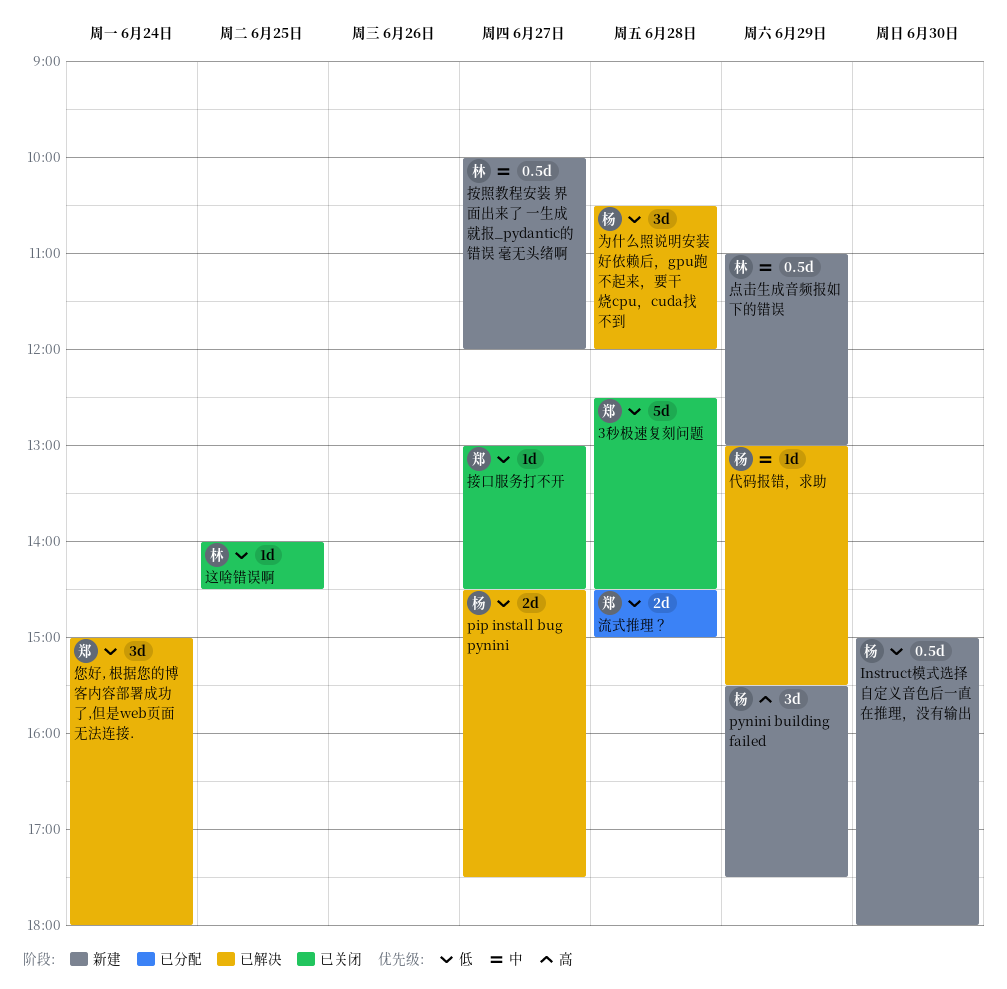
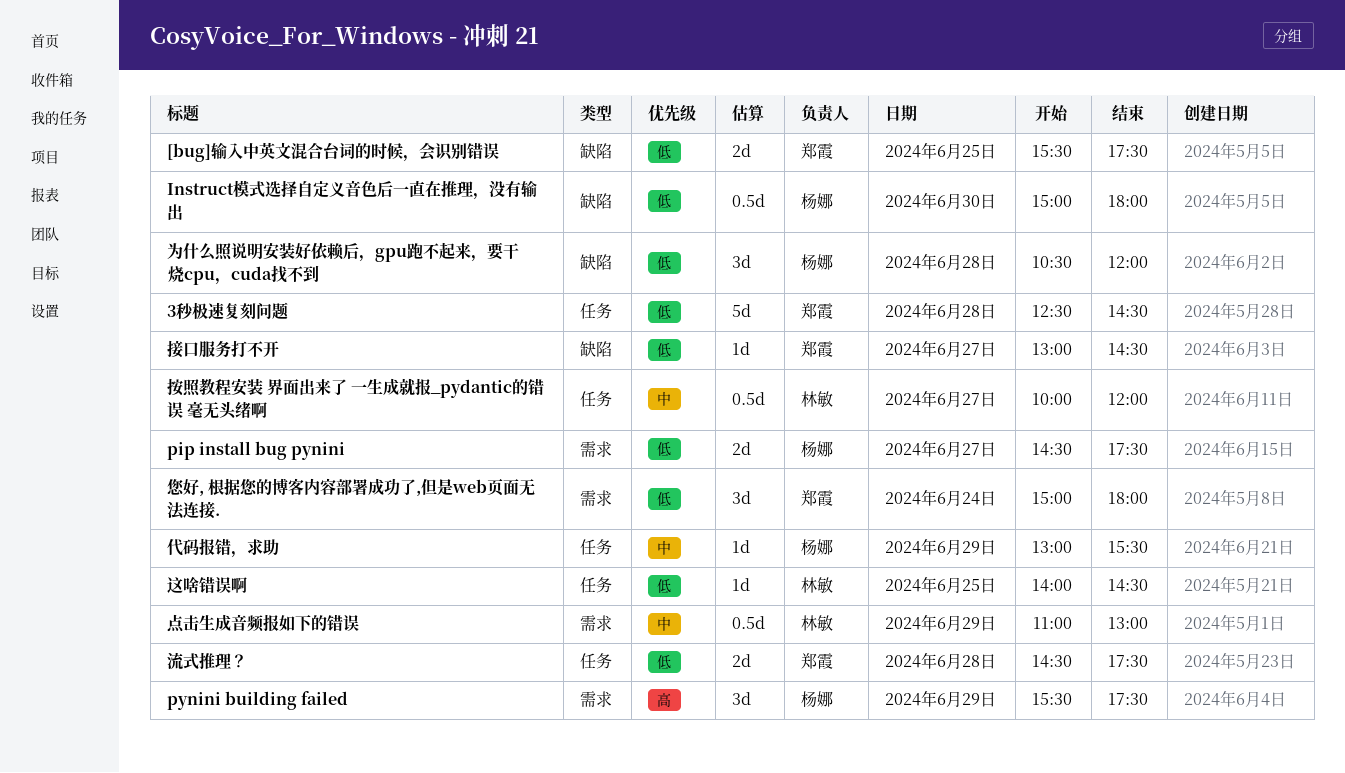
[bug]输入中英文混合台词的时候，会识别错误: none -> present
流式推理？, ends: 15:00 -> 17:30

